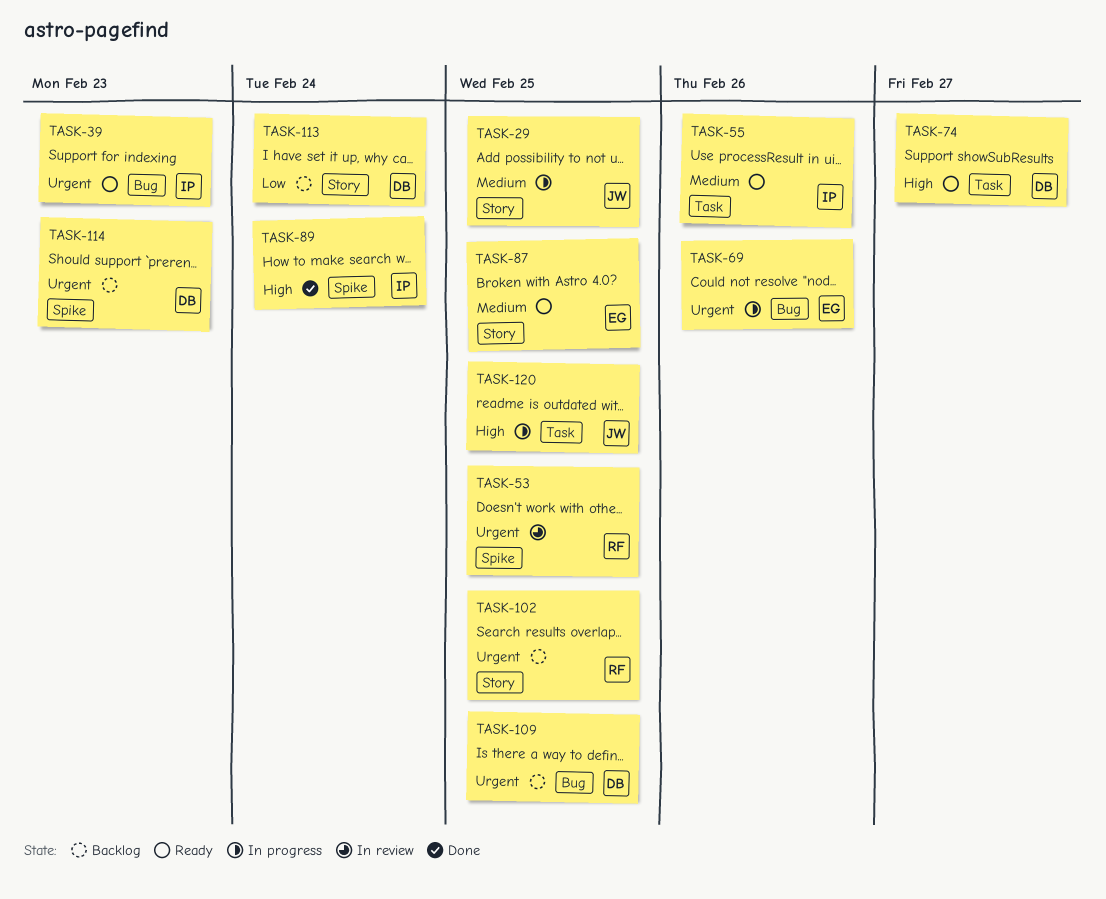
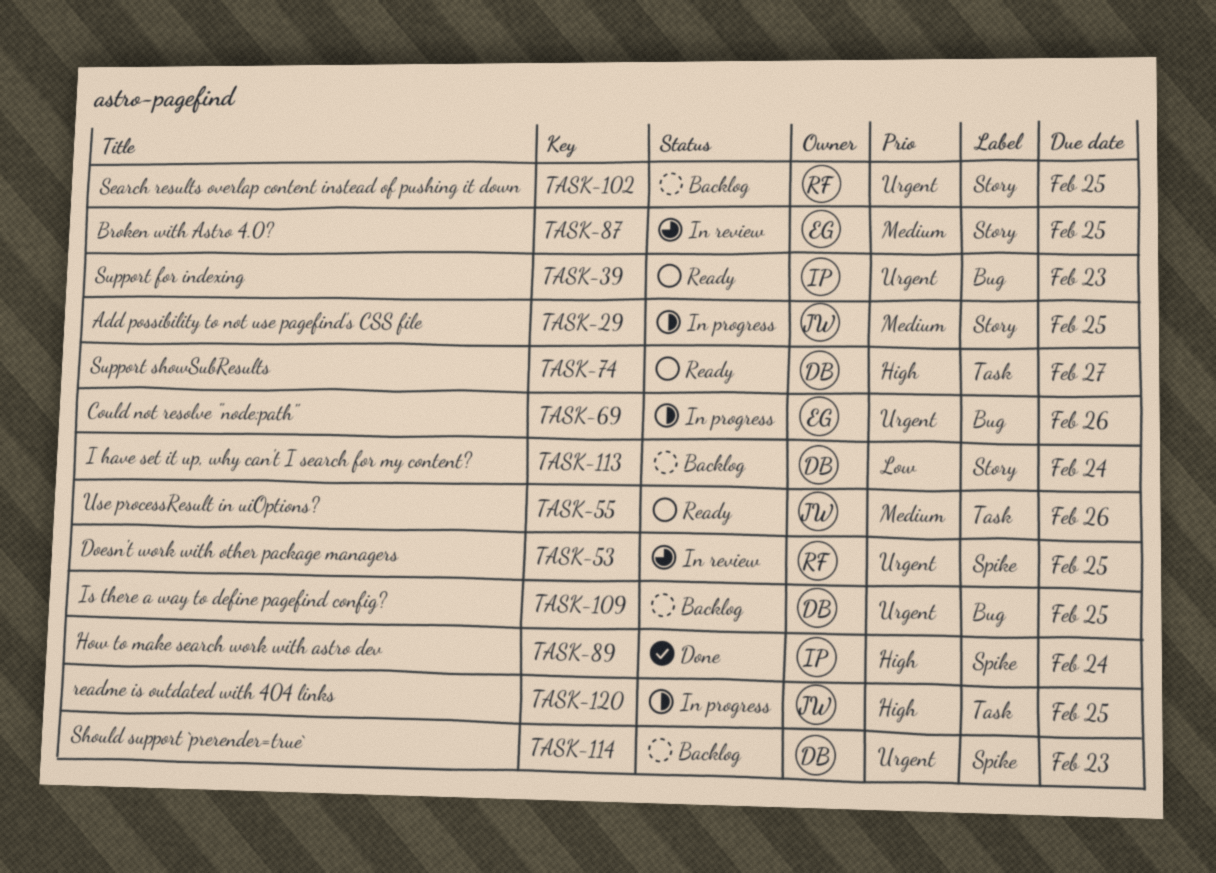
TASK-55, owner: IP -> JW
TASK-87, status: Ready -> In review

